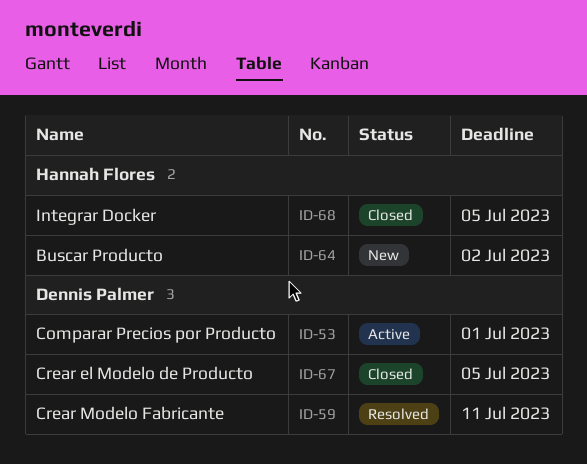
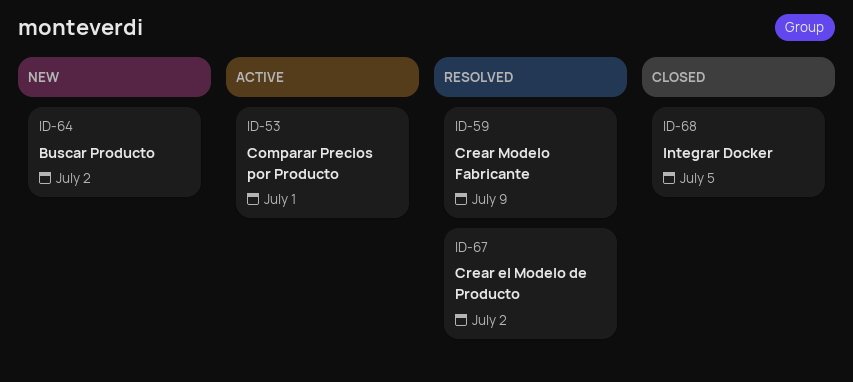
ID-59, due: Jul 11 -> Jul 9
ID-67, status: Closed -> Resolved
ID-67, due: Jul 5 -> Jul 2

